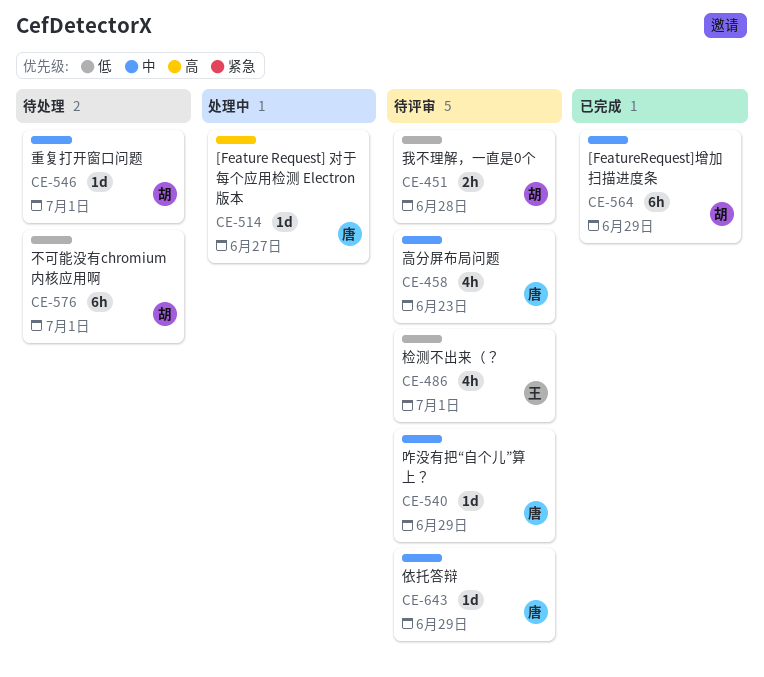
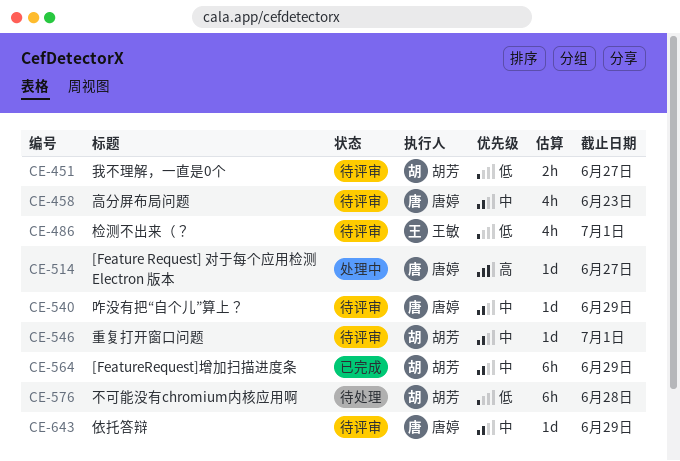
CE-451, due: Jun 28 -> Jun 27
CE-546, status: 待处理 -> 待评审
CE-576, due: Jul 1 -> Jun 28

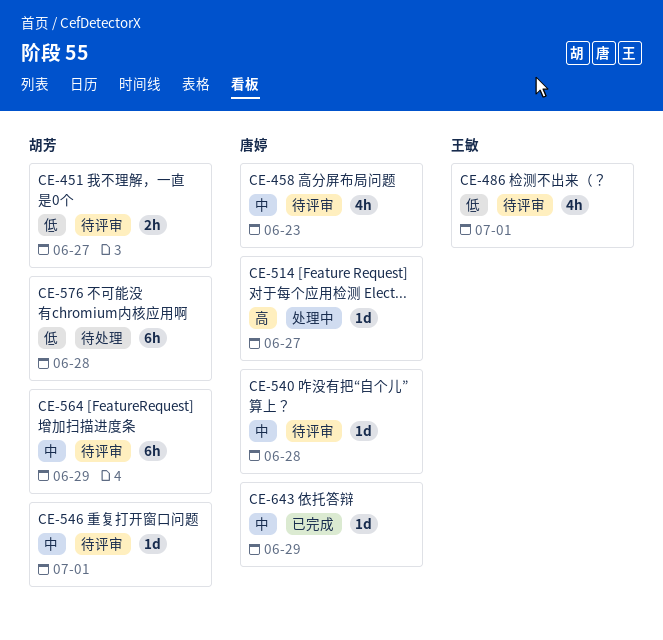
CE-540, due: Jun 29 -> Jun 28
CE-564, status: 已完成 -> 待评审
CE-643, status: 待评审 -> 已完成

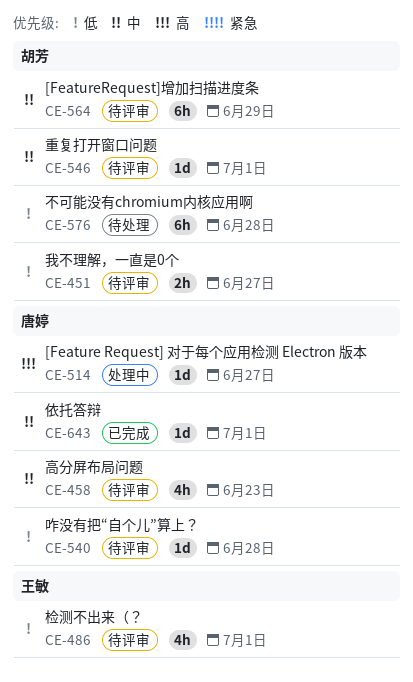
CE-540, priority: 中 -> 低
CE-643, due: Jun 29 -> Jul 1

